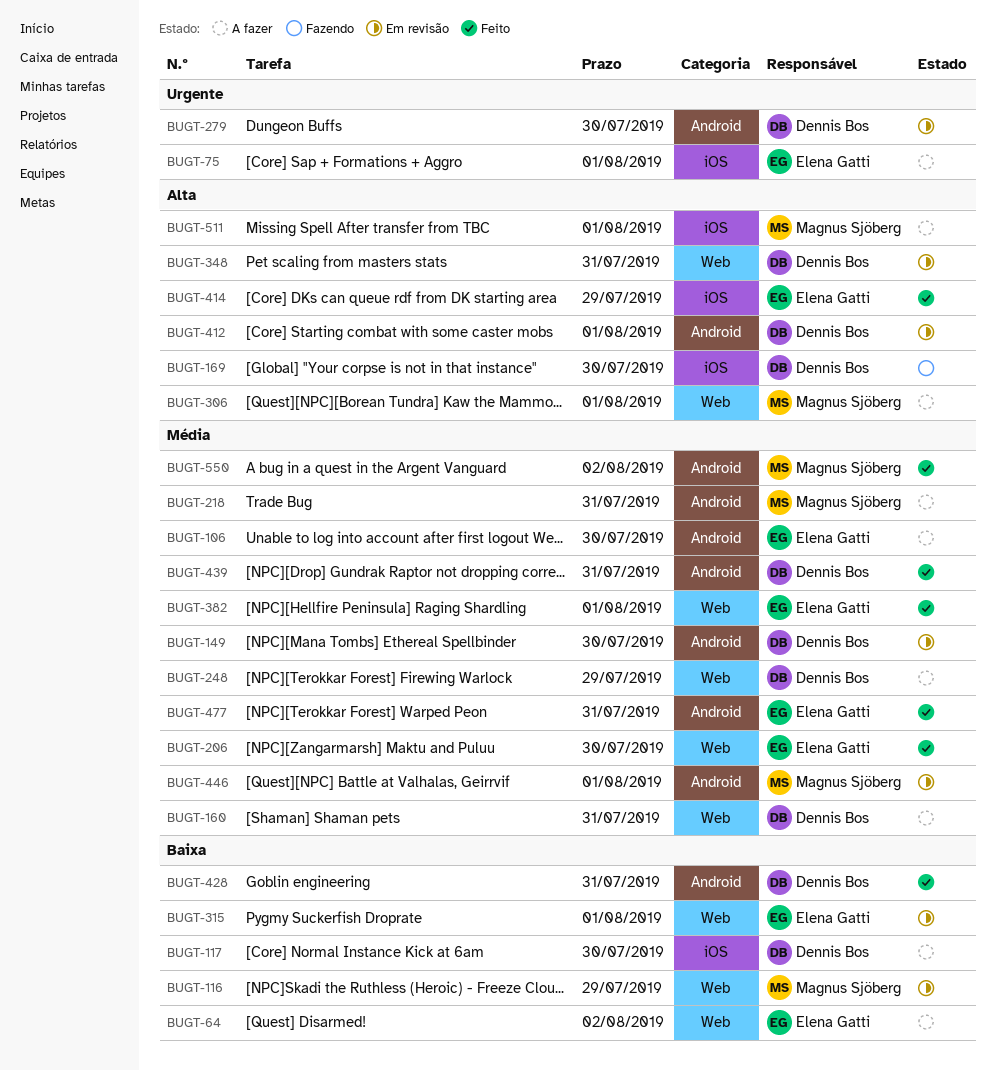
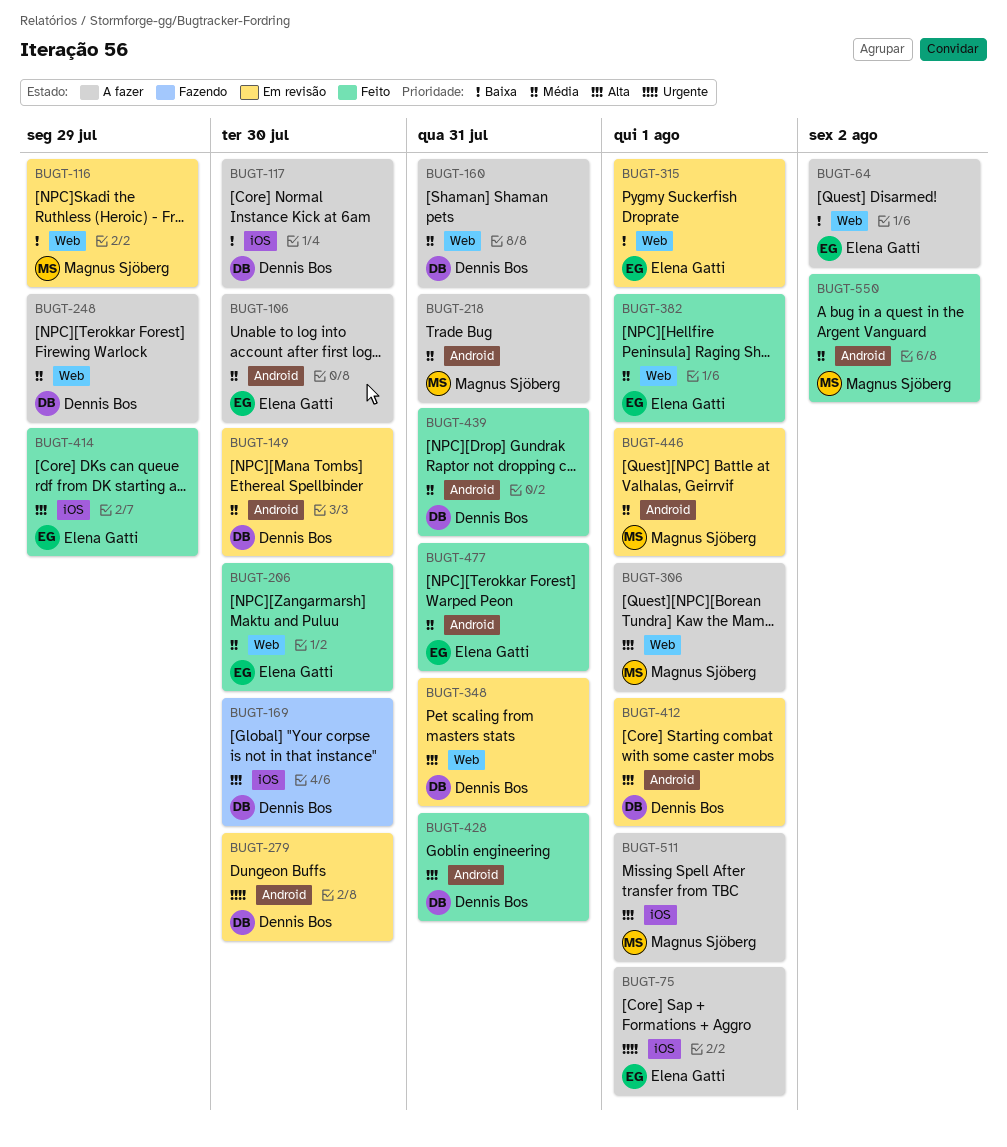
BUGT-428, priority: Baixa -> Alta

